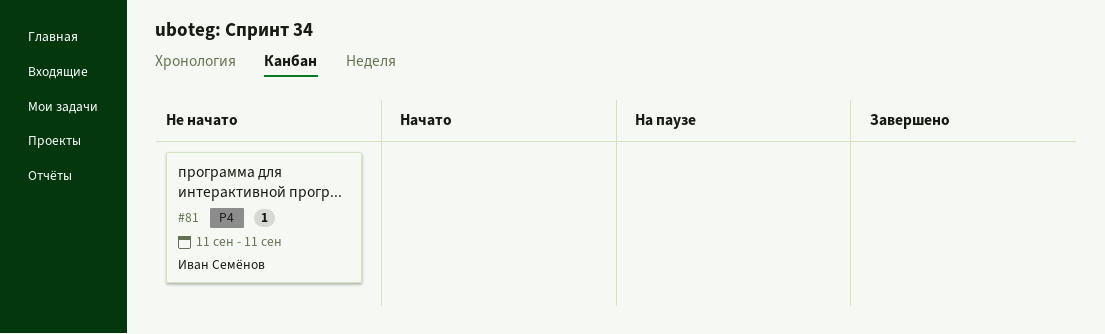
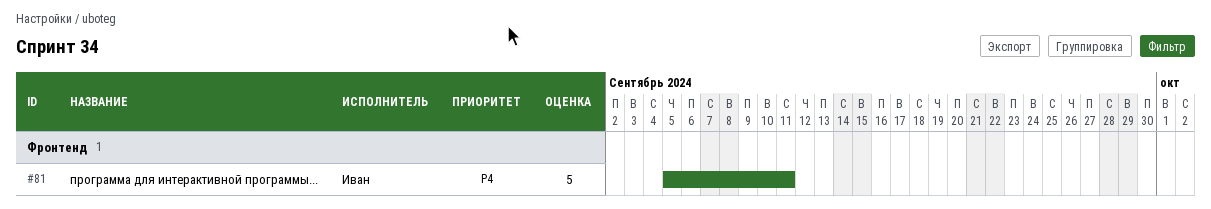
#81, estimate: 1 -> 5
#81, start: Sep 11 -> Sep 5

